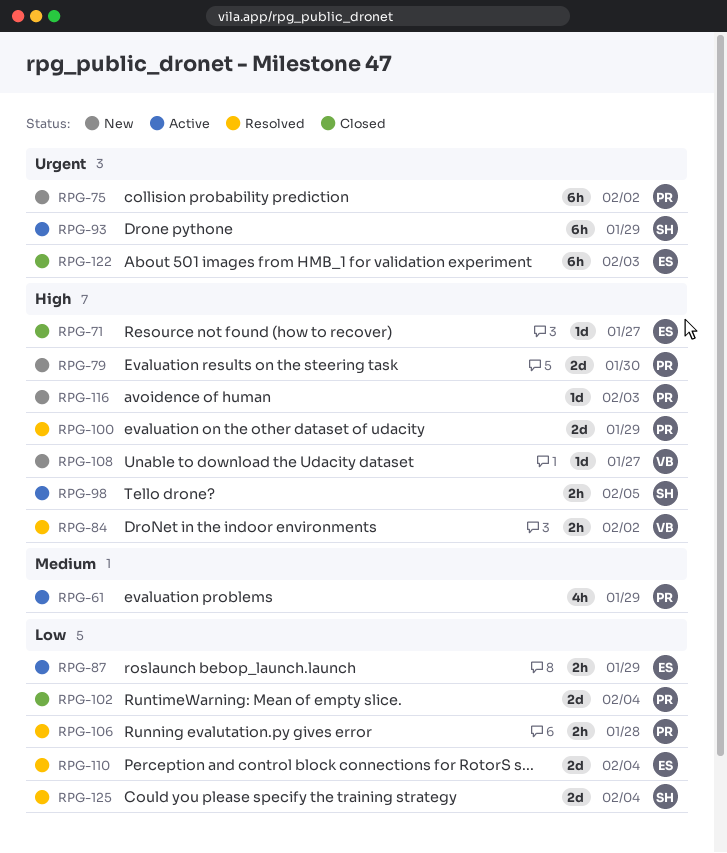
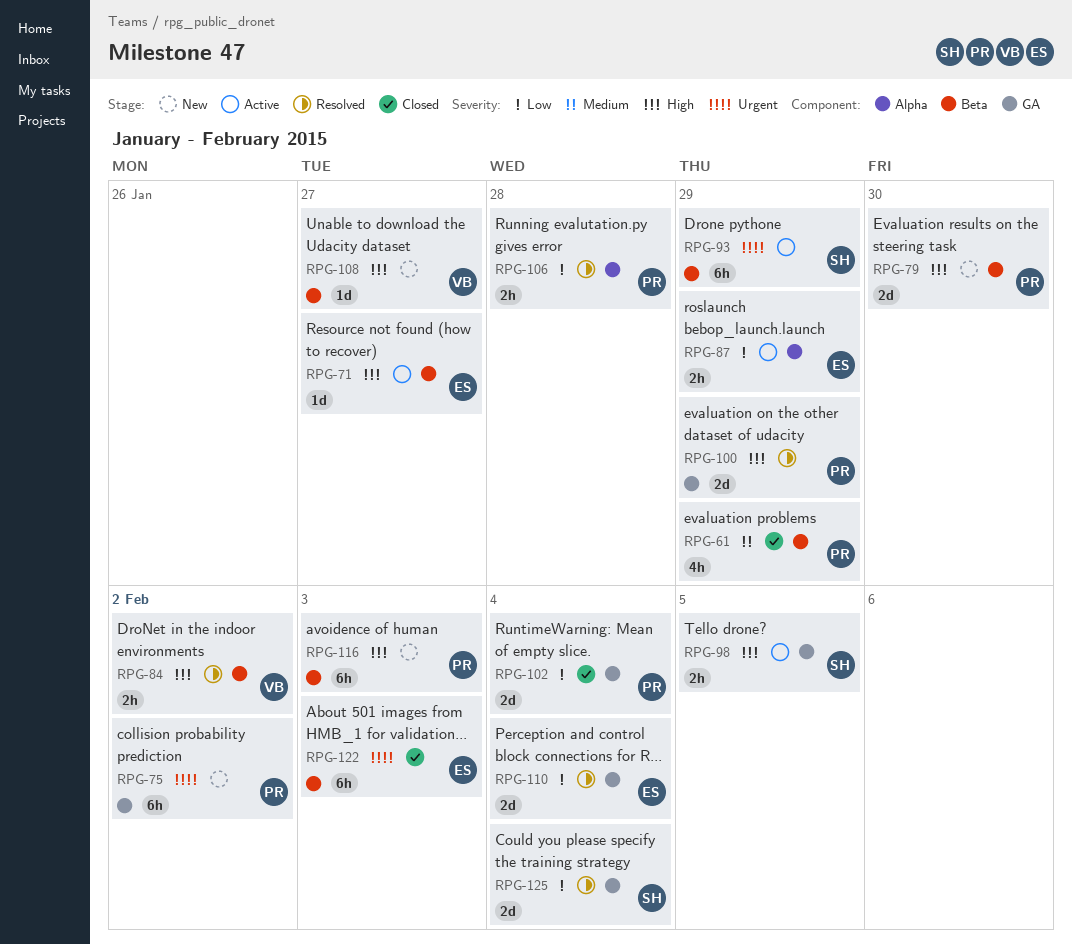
RPG-61, status: Active -> Closed
RPG-71, status: Closed -> Active
RPG-116, estimate: 1d -> 6h

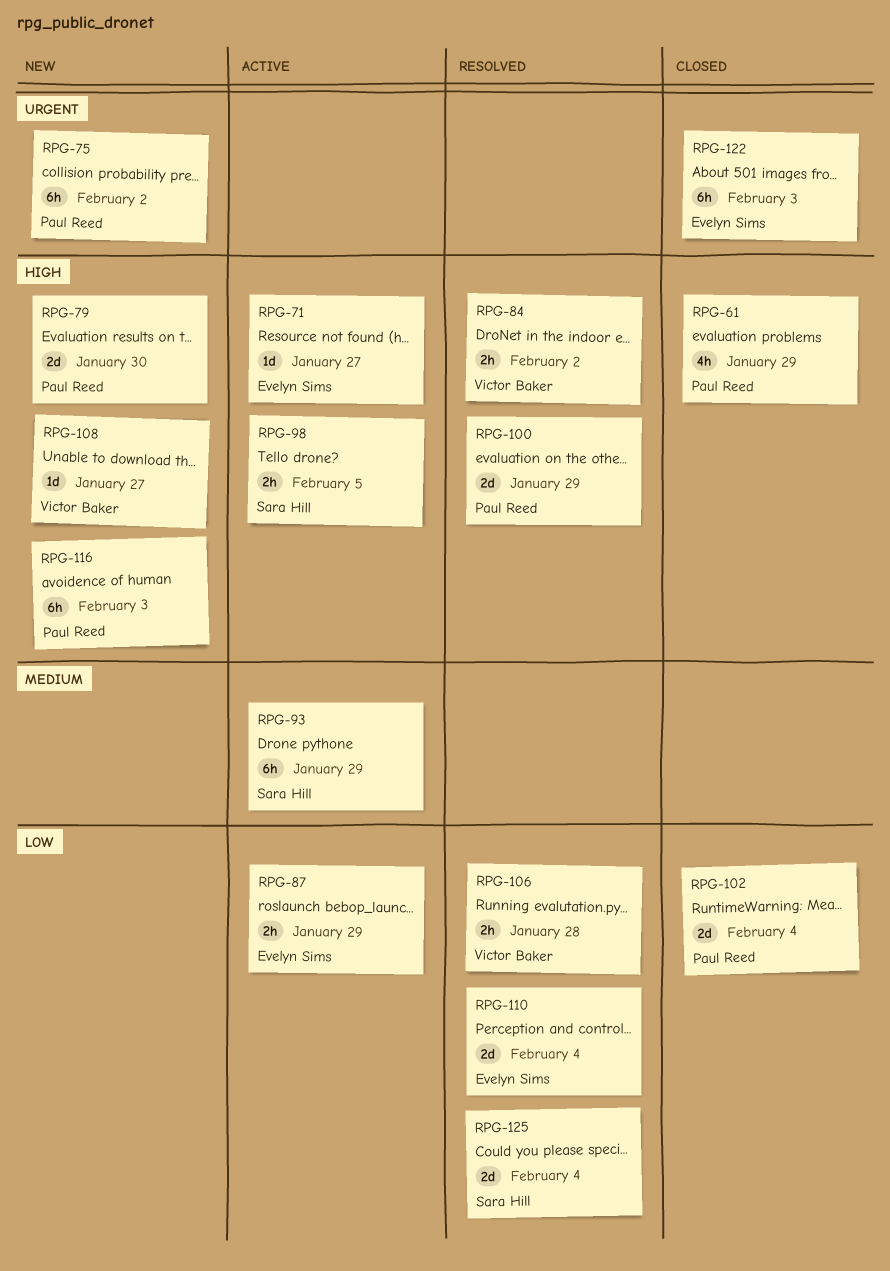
RPG-61, priority: Medium -> High
RPG-93, priority: Urgent -> Medium
RPG-106, owner: Paul Reed -> Victor Baker

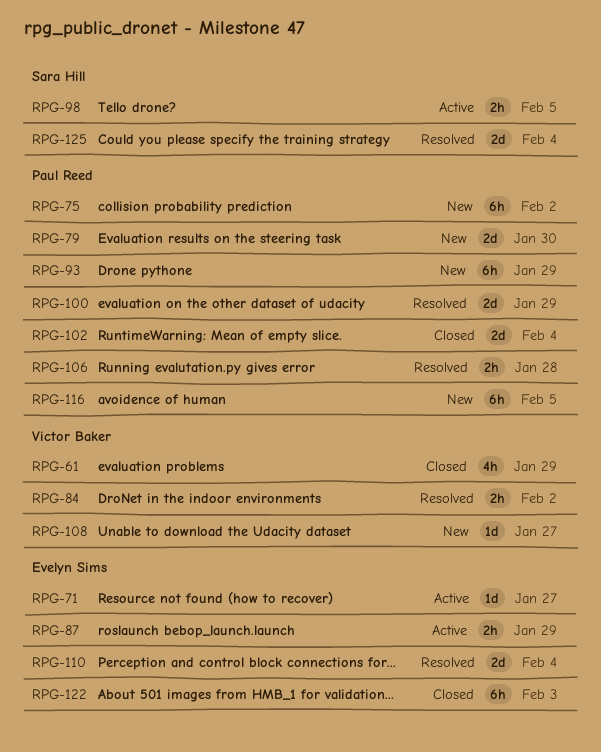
RPG-61, owner: Paul Reed -> Victor Baker
RPG-93, status: Active -> New
RPG-93, owner: Sara Hill -> Paul Reed
RPG-106, owner: Victor Baker -> Paul Reed
RPG-116, due: Feb 3 -> Feb 5

